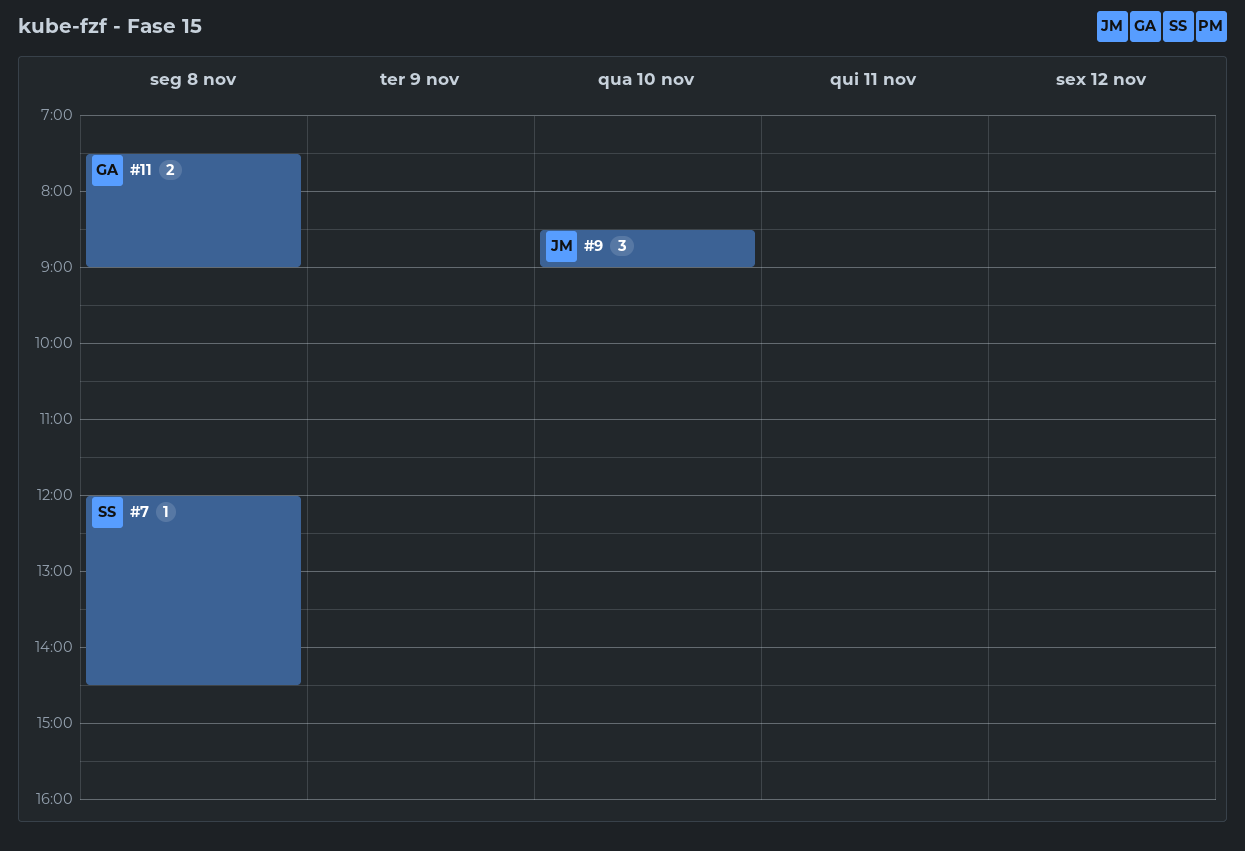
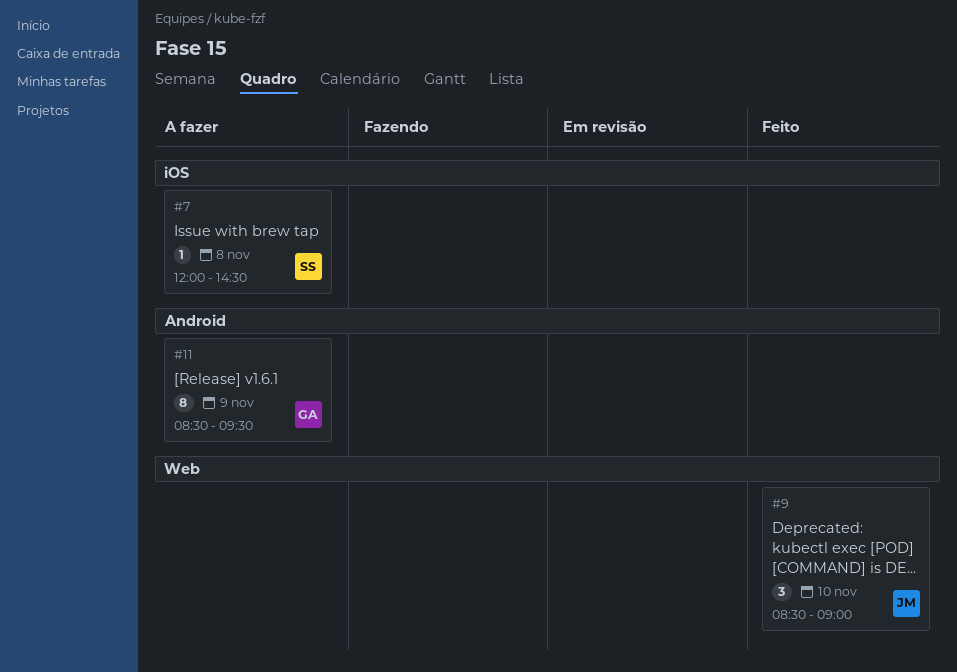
#11, estimate: 2 -> 8
#11, day: Nov 8 -> Nov 9
#11, begins: 07:30 -> 08:30
#11, ends: 09:00 -> 09:30

